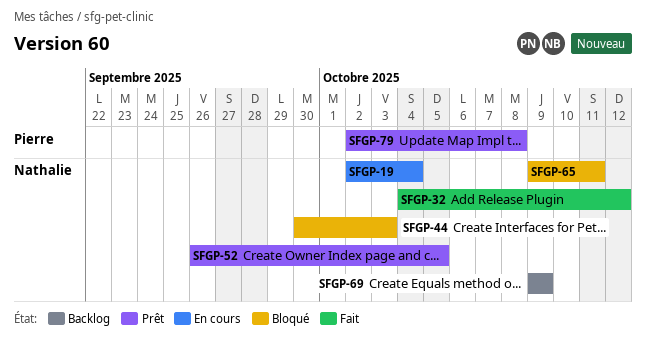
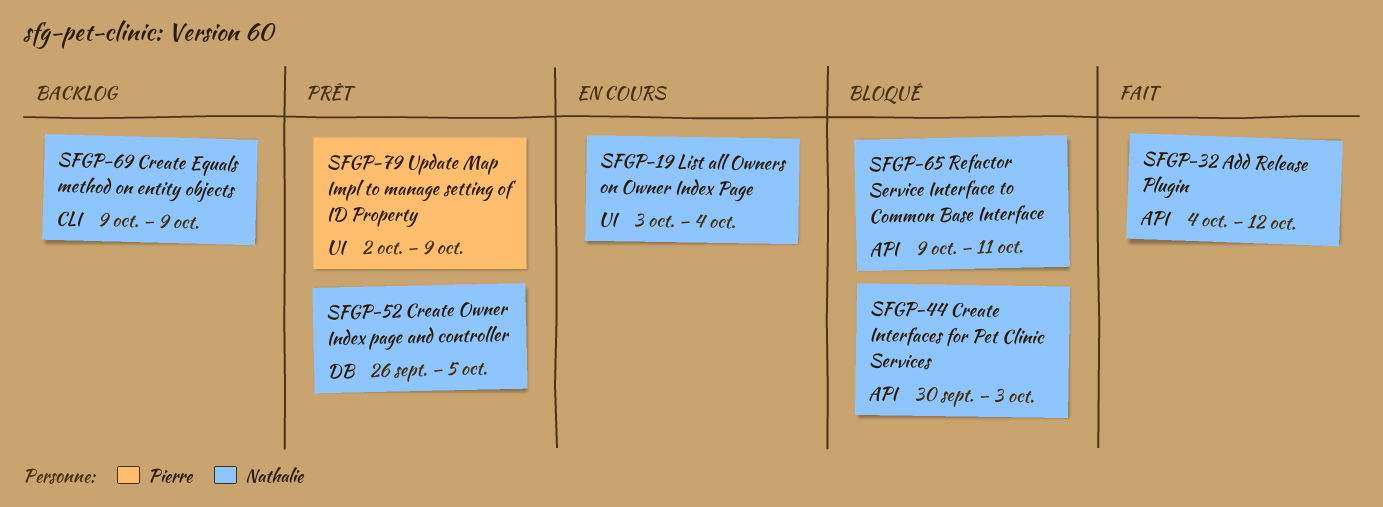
SFGP-19, start: Oct 2 -> Oct 3
SFGP-79, due: Oct 8 -> Oct 9

